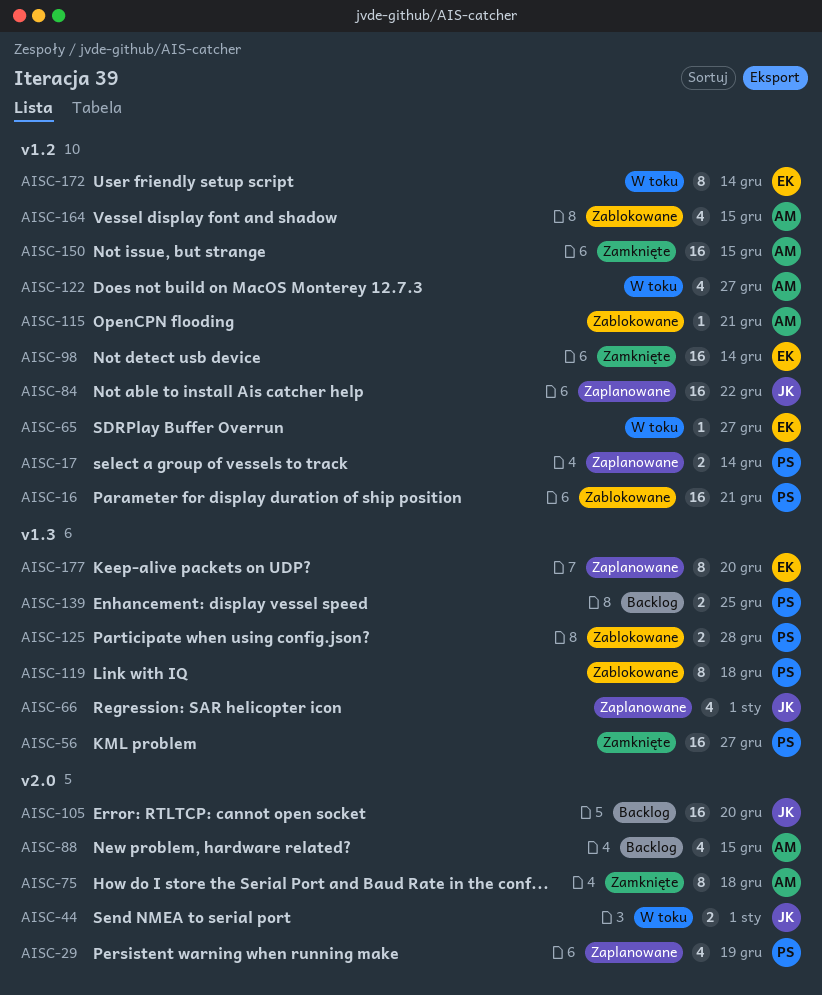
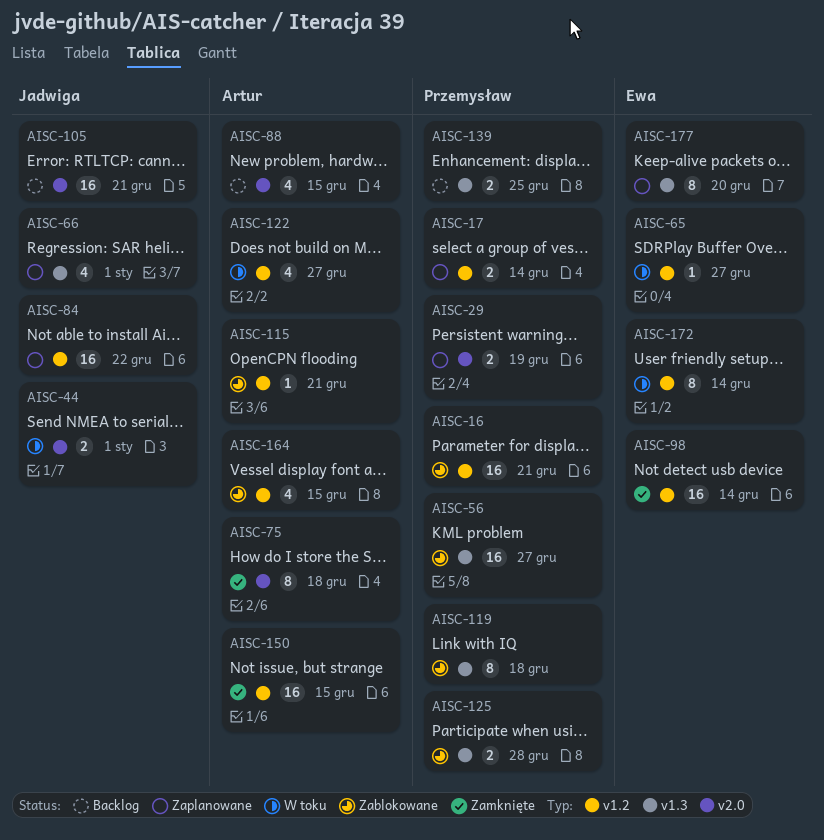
AISC-29, estimate: 4 -> 2
AISC-56, status: Zamknięte -> Zablokowane
AISC-105, due: Dec 20 -> Dec 21

